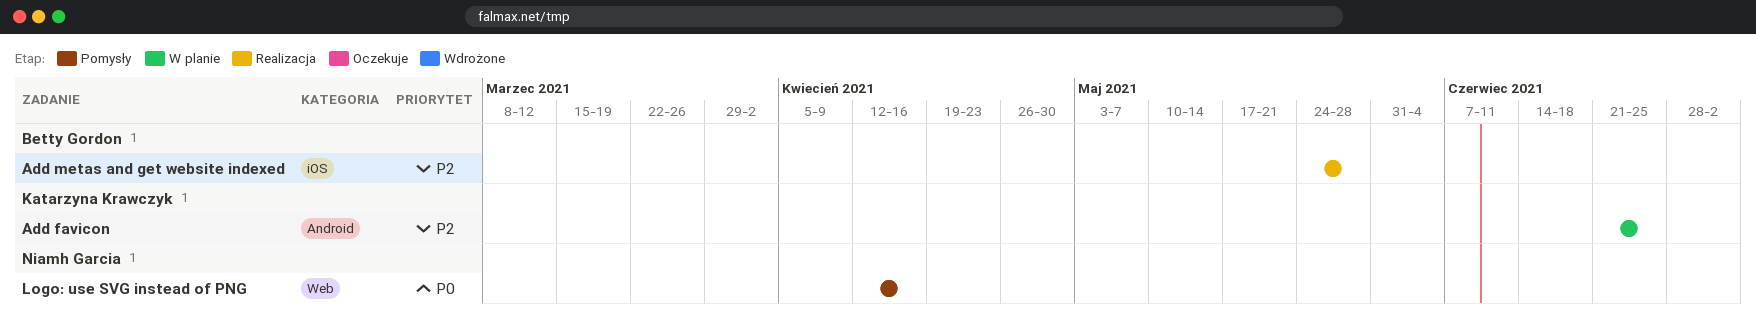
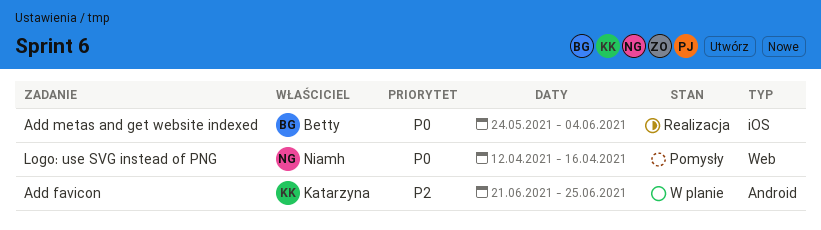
Add metas and get website indexed, priority: P2 -> P0
Add metas and get website indexed, due: May 28 -> Jun 4

